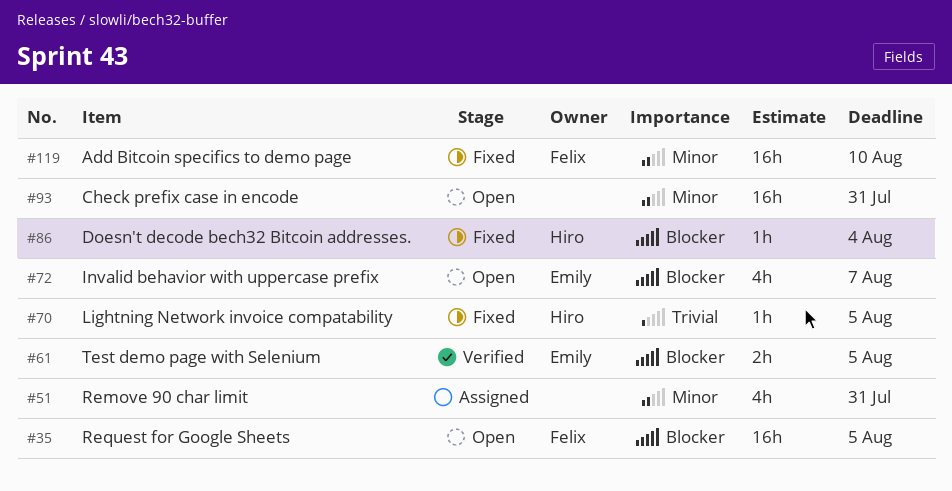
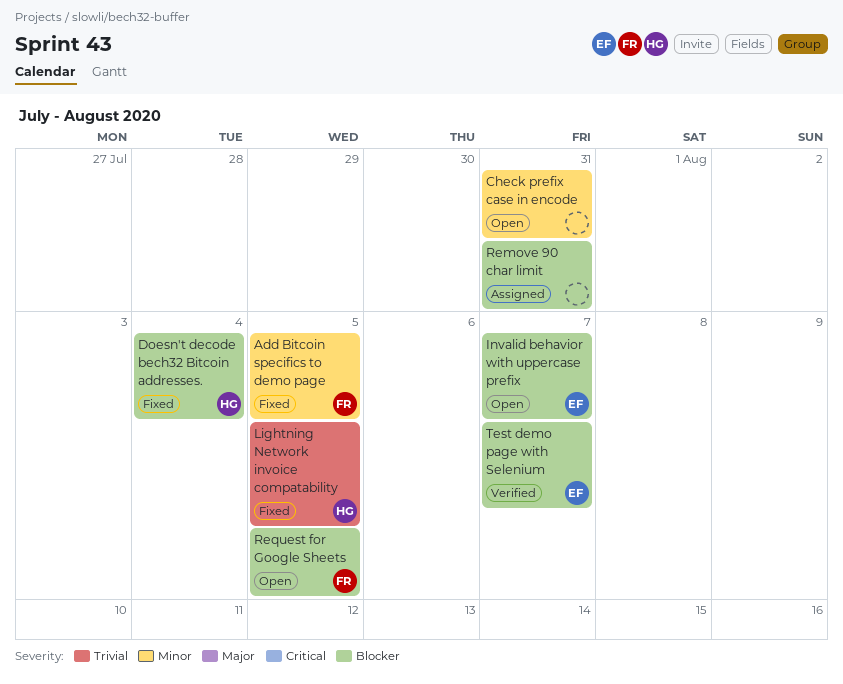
Add Bitcoin specifics to demo page, due: Aug 10 -> Aug 5
Remove 90 char limit, priority: Minor -> Blocker
Test demo page with Selenium, due: Aug 5 -> Aug 7

